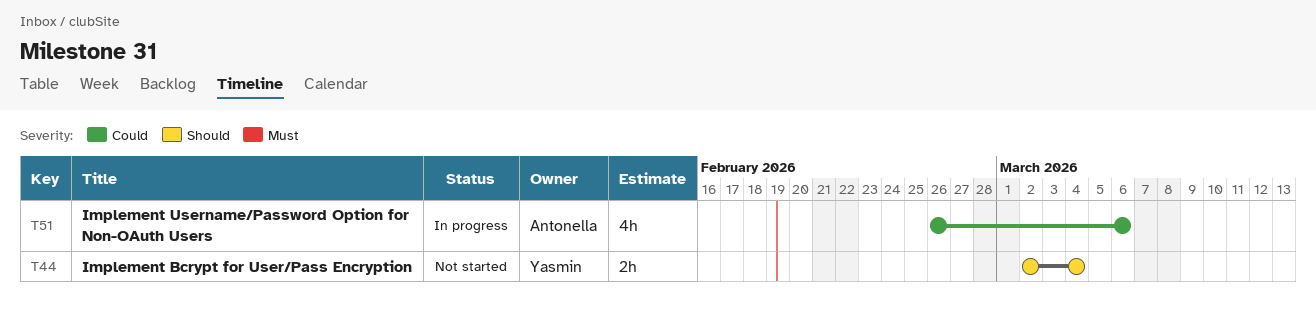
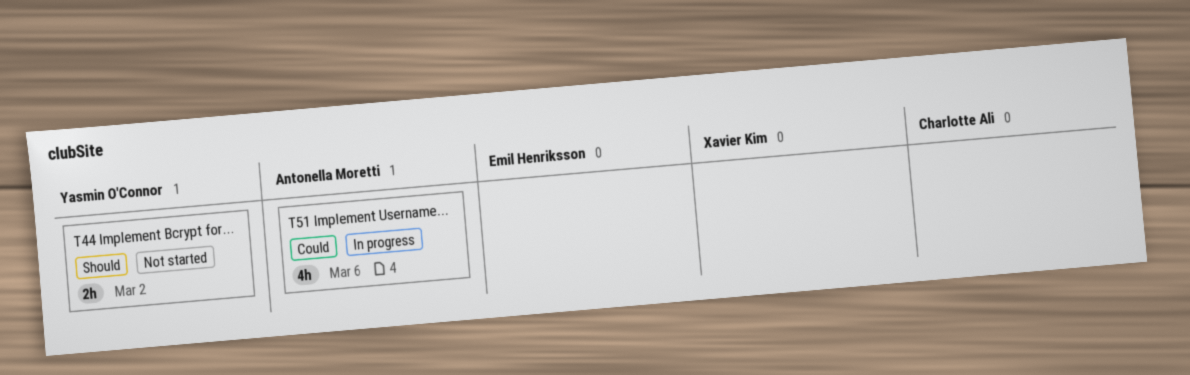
T44, due: Mar 4 -> Mar 2

